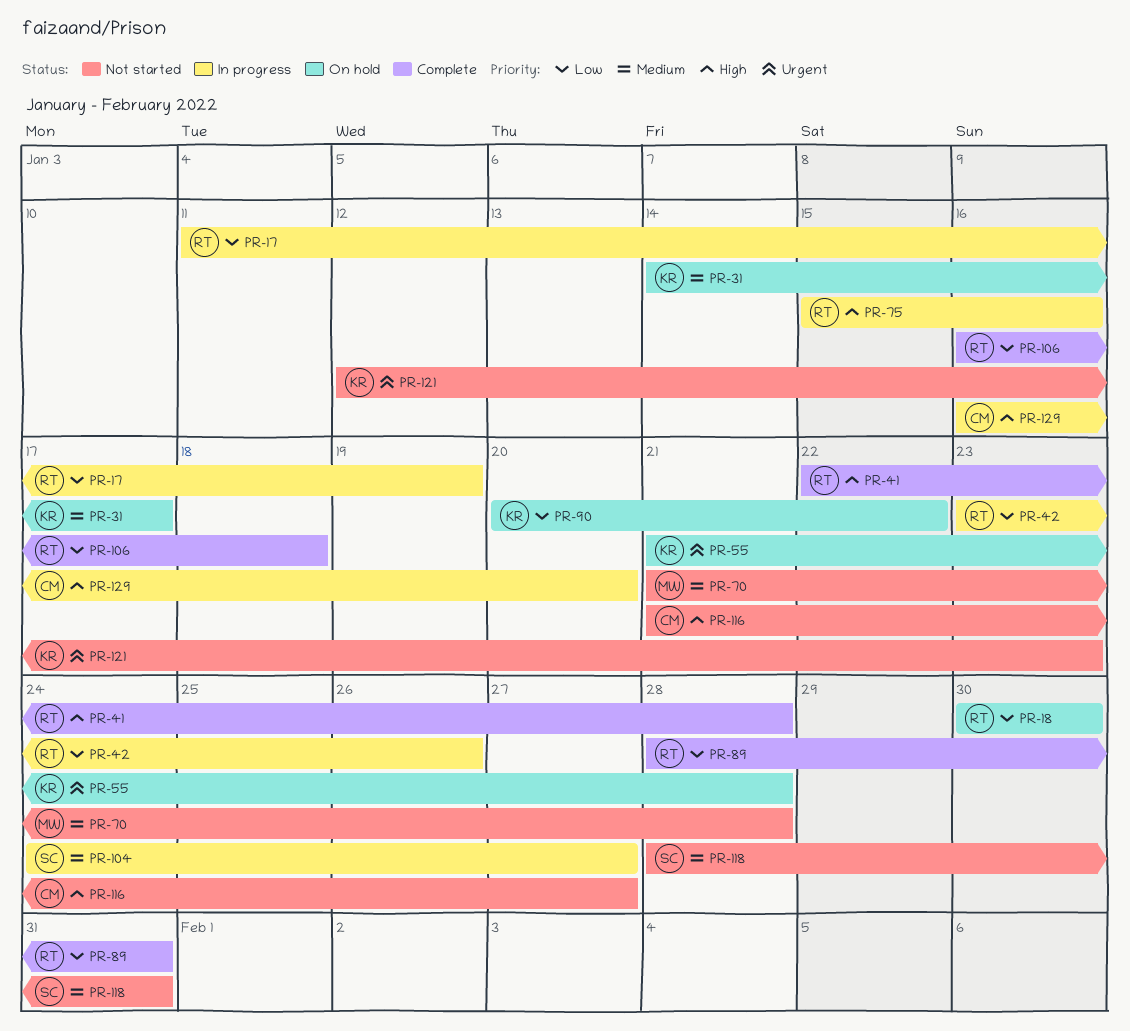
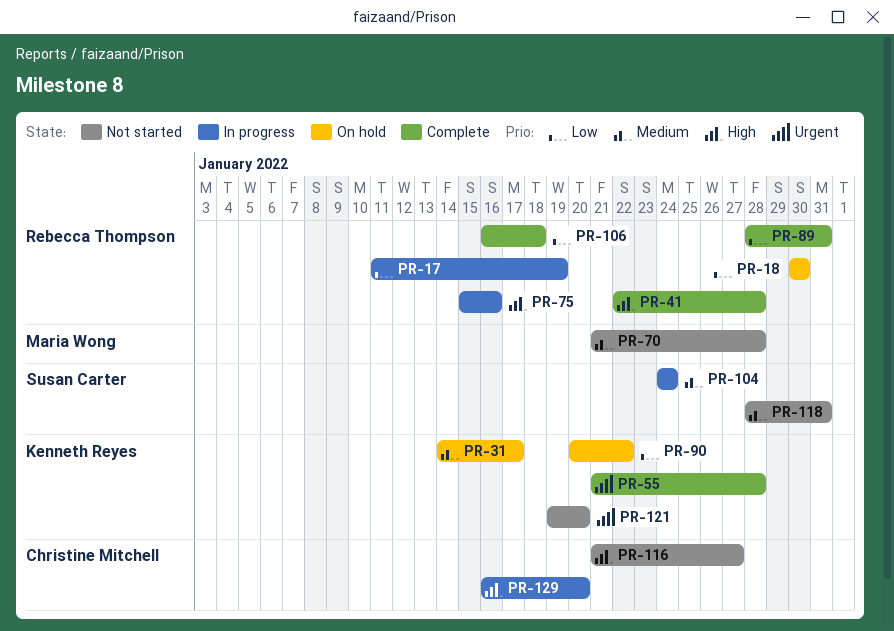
PR-42: present -> none
PR-55, status: On hold -> Complete
PR-104, due: Jan 27 -> Jan 24
PR-121, start: Jan 12 -> Jan 19
PR-121, due: Jan 23 -> Jan 20

